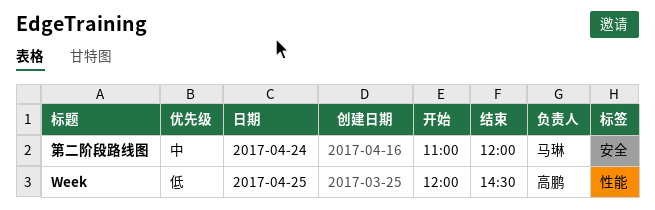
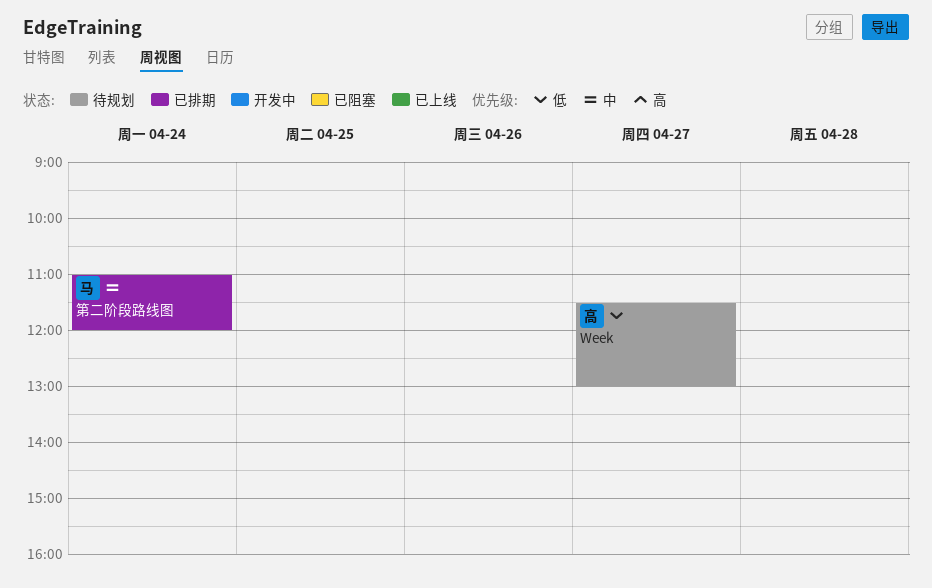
Week, day: Apr 25 -> Apr 27
Week, begins: 12:00 -> 11:30
Week, ends: 14:30 -> 13:00

